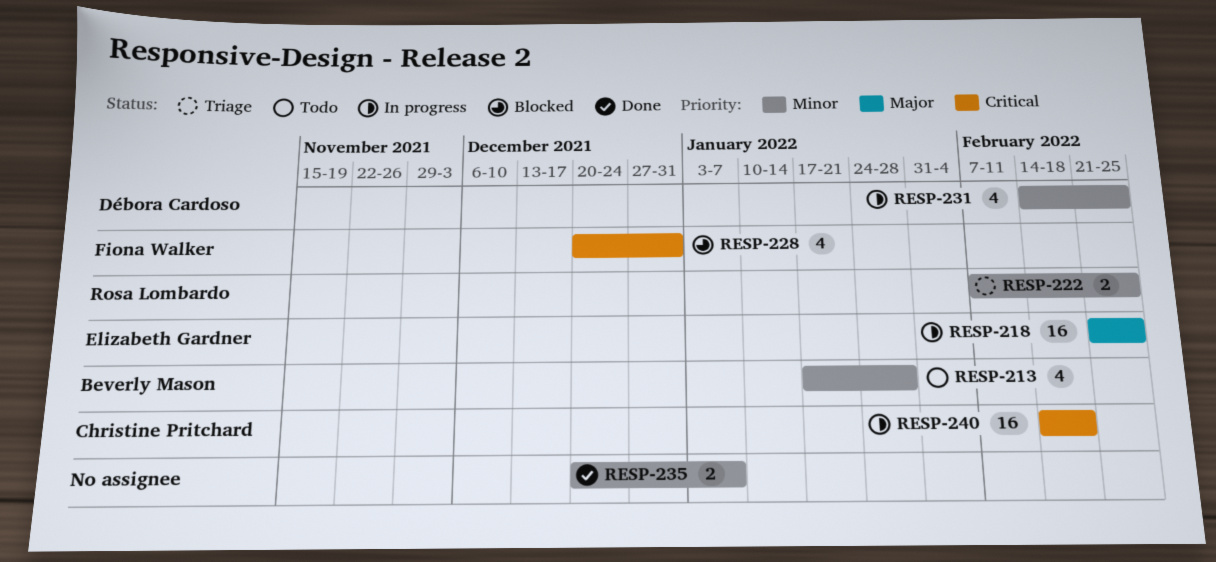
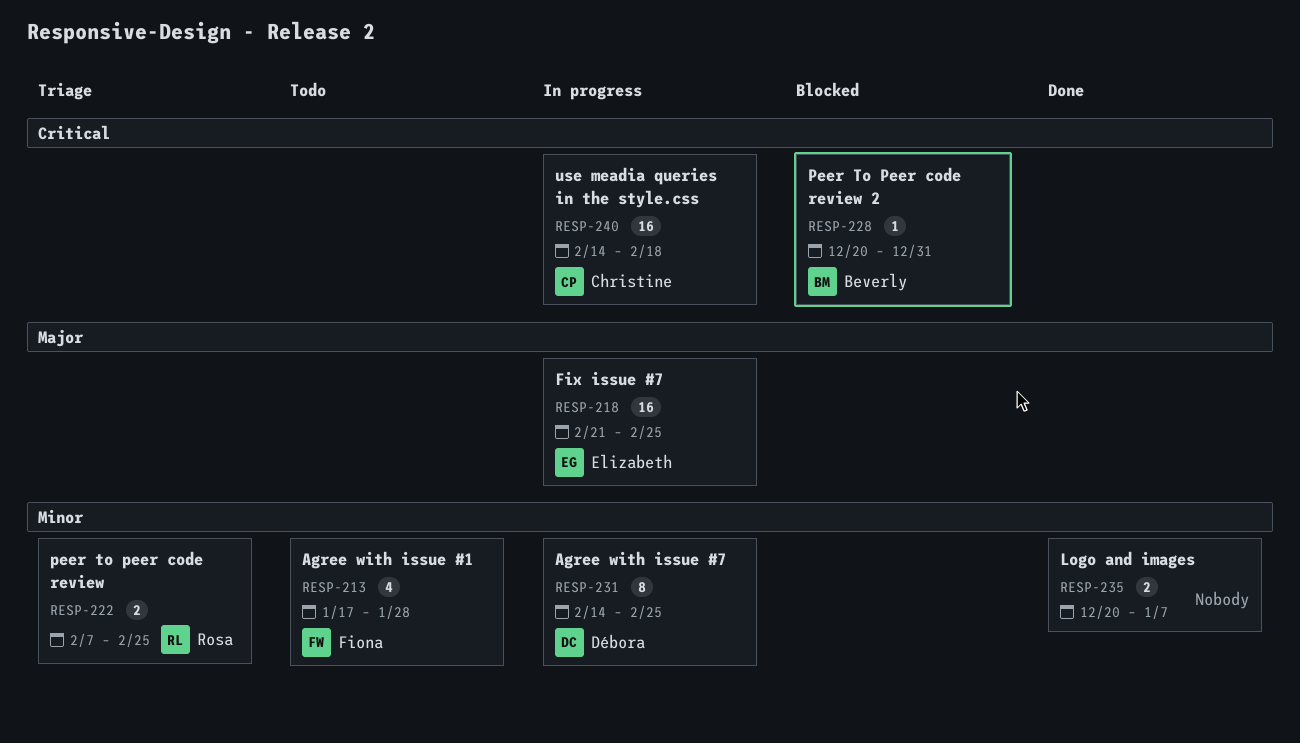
RESP-213, owner: Beverly Mason -> Fiona Walker
RESP-228, owner: Fiona Walker -> Beverly Mason
RESP-228, estimate: 4 -> 1
RESP-231, estimate: 4 -> 8

